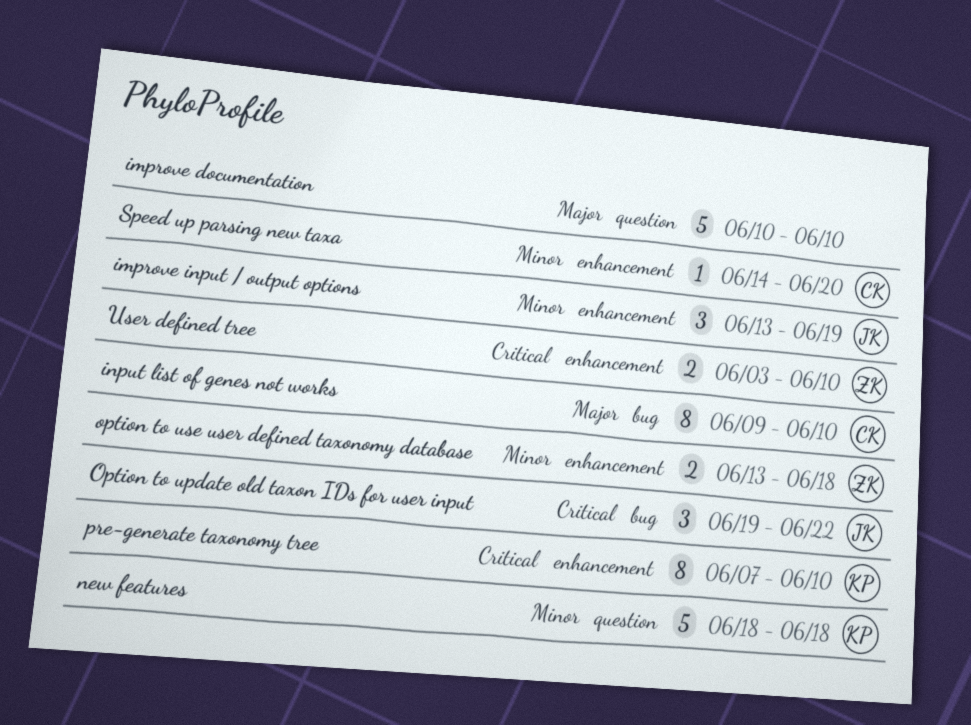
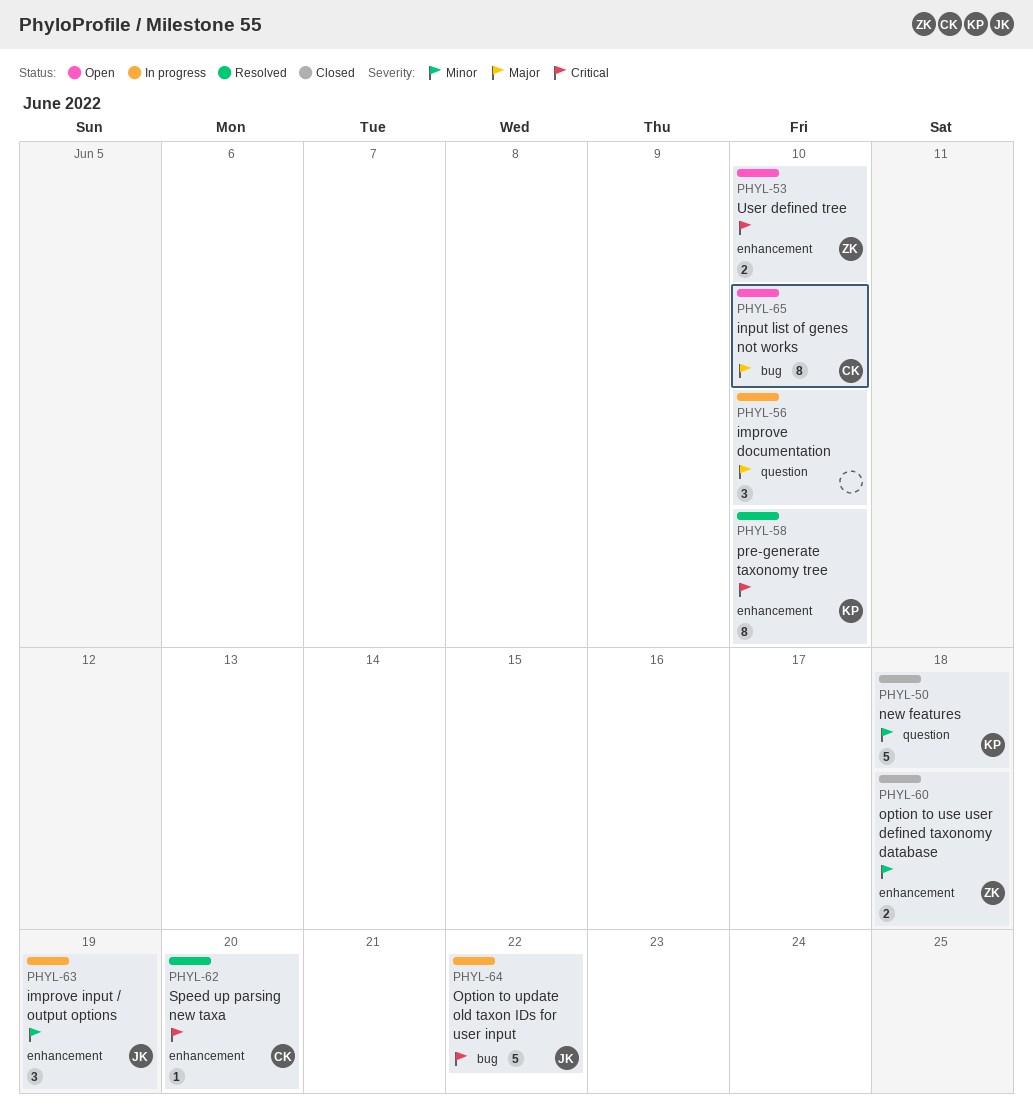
improve documentation, estimate: 5 -> 3
Option to update old taxon IDs for user input, estimate: 3 -> 5
Speed up parsing new taxa, priority: Minor -> Critical

